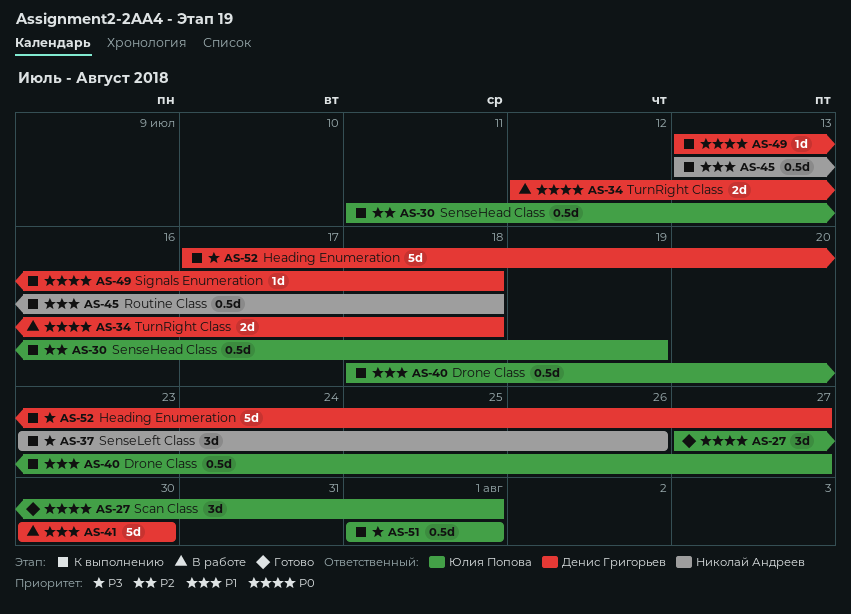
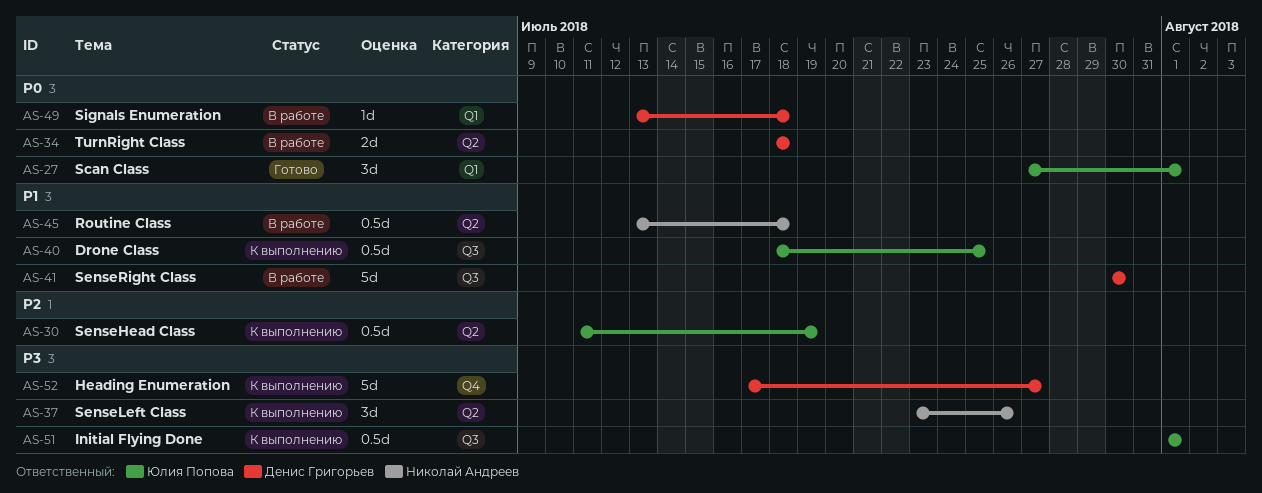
AS-34, start: Jul 12 -> Jul 18
AS-40, due: Jul 27 -> Jul 25
AS-45, status: К выполнению -> В работе
AS-49, status: К выполнению -> В работе

